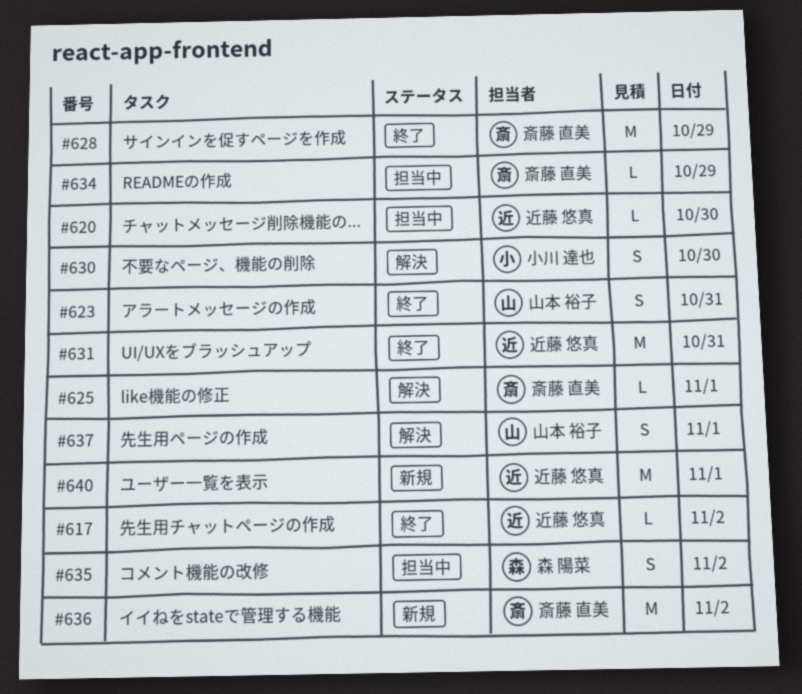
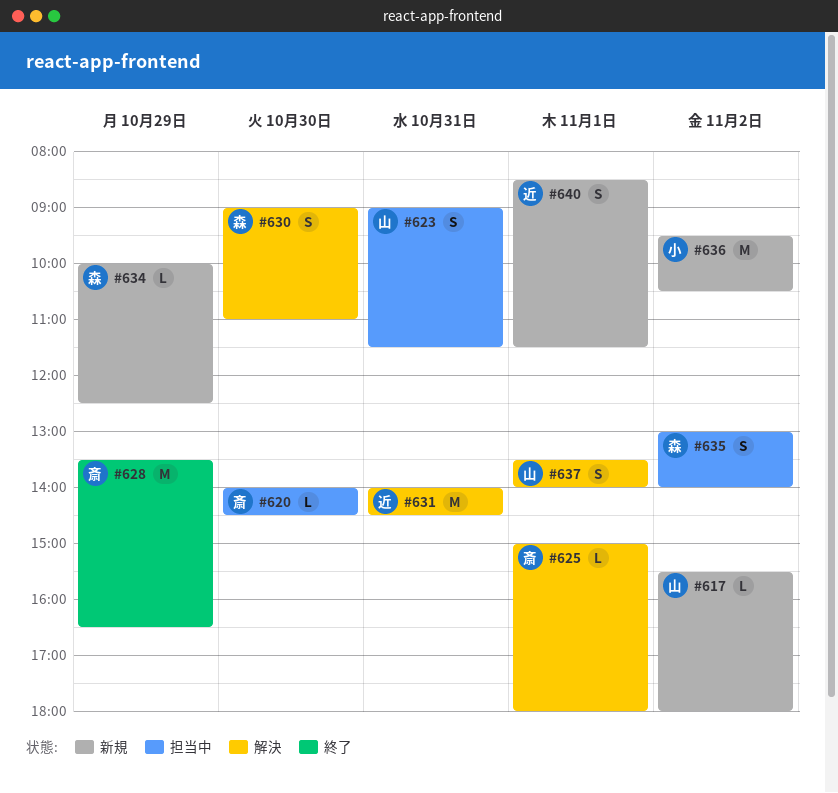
#617, status: 終了 -> 新規
#617, owner: 近藤 悠真 -> 山本 裕子
#620, owner: 近藤 悠真 -> 斎藤 直美
#623, status: 終了 -> 担当中
#630, owner: 小川 達也 -> 森 陽菜
#631, status: 終了 -> 解決
#634, status: 担当中 -> 新規
#634, owner: 斎藤 直美 -> 森 陽菜
#636, owner: 斎藤 直美 -> 小川 達也
#640, estimate: M -> S

